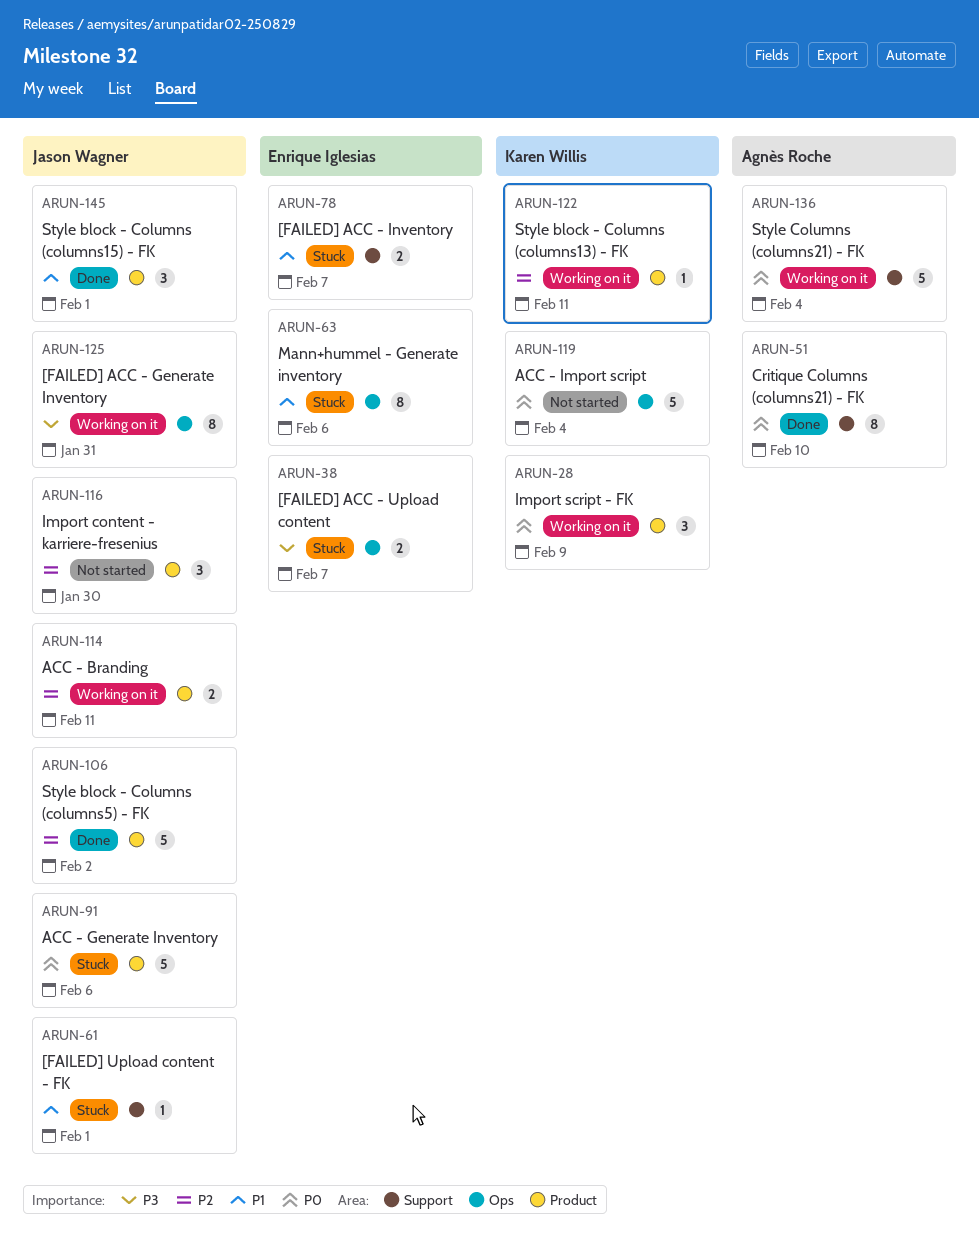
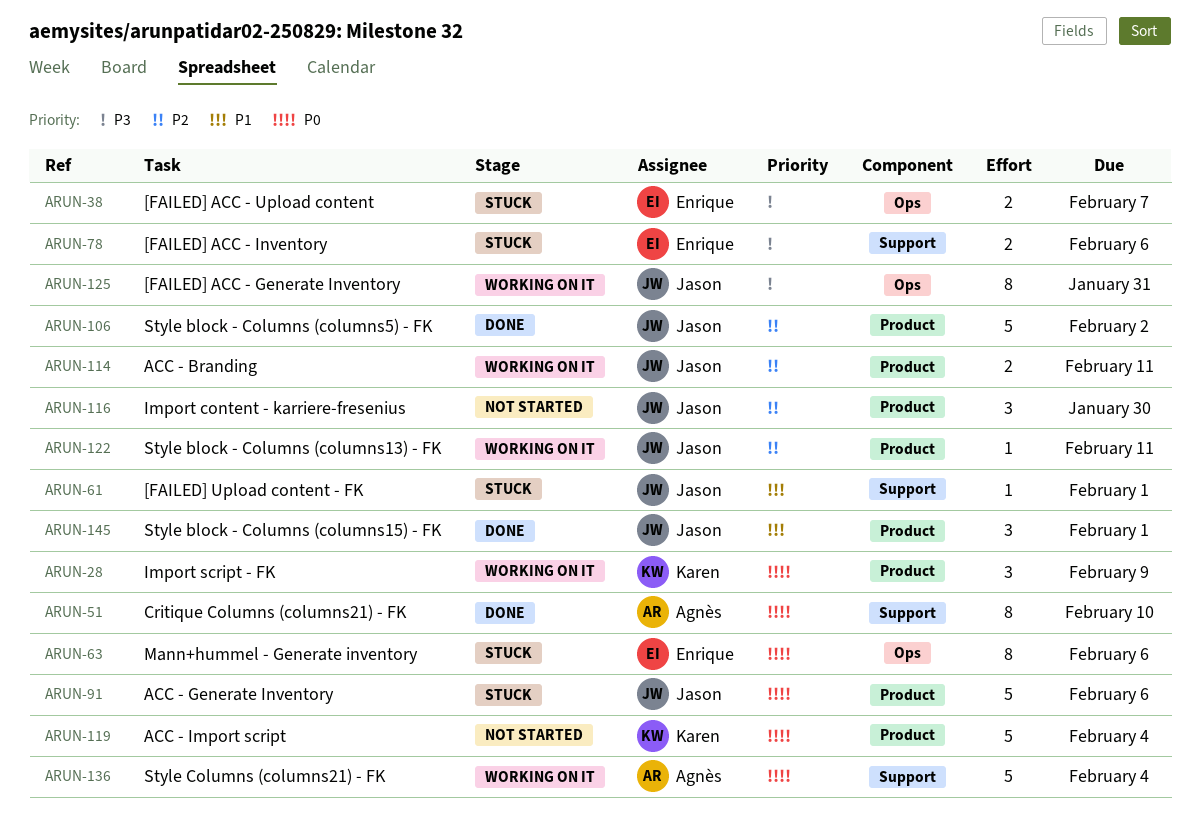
ARUN-63, priority: P1 -> P0
ARUN-78, priority: P1 -> P3
ARUN-78, due: Feb 7 -> Feb 6
ARUN-119, label: Ops -> Product
ARUN-122, owner: Karen Willis -> Jason Wagner

